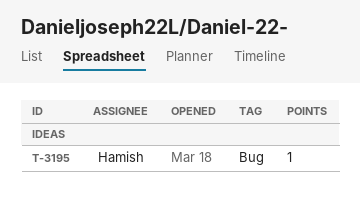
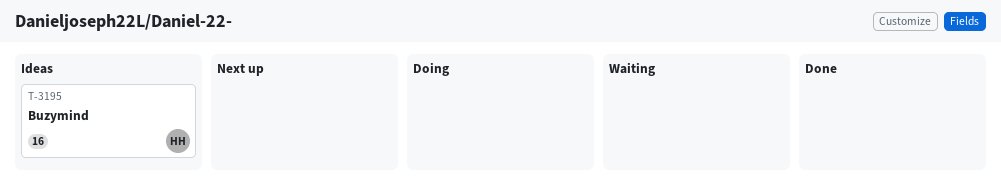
T-3195, estimate: 1 -> 16

